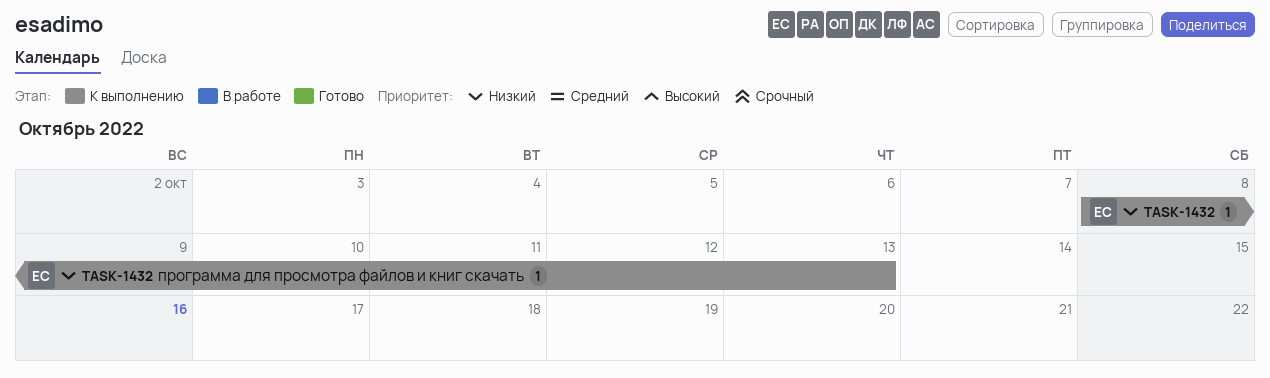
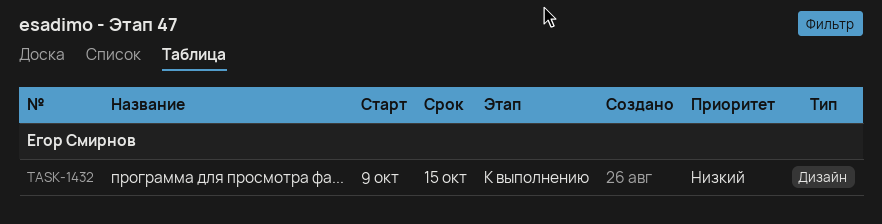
TASK-1432, start: Oct 8 -> Oct 9
TASK-1432, due: Oct 13 -> Oct 15

